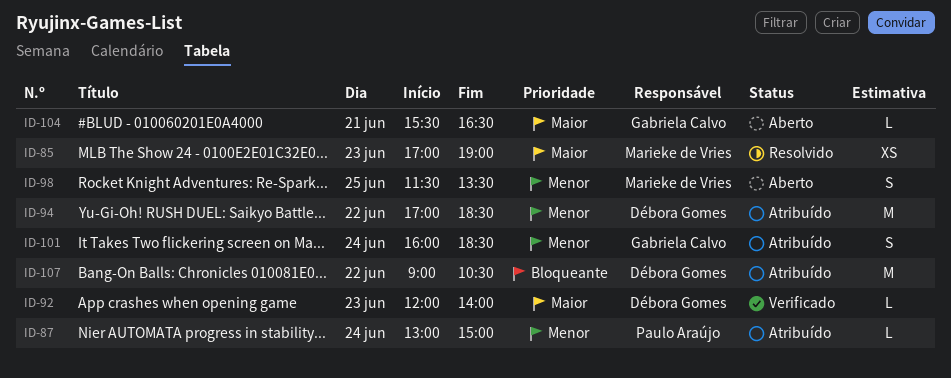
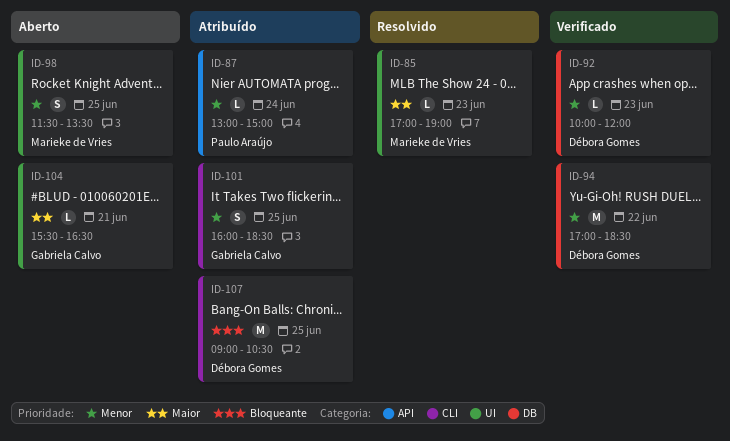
ID-85, estimate: XS -> L
ID-92, priority: Maior -> Menor
ID-92, begins: 12:00 -> 10:00
ID-92, ends: 14:00 -> 12:00
ID-94, status: Atribuído -> Verificado
ID-101, day: Jun 24 -> Jun 25
ID-107, day: Jun 22 -> Jun 25

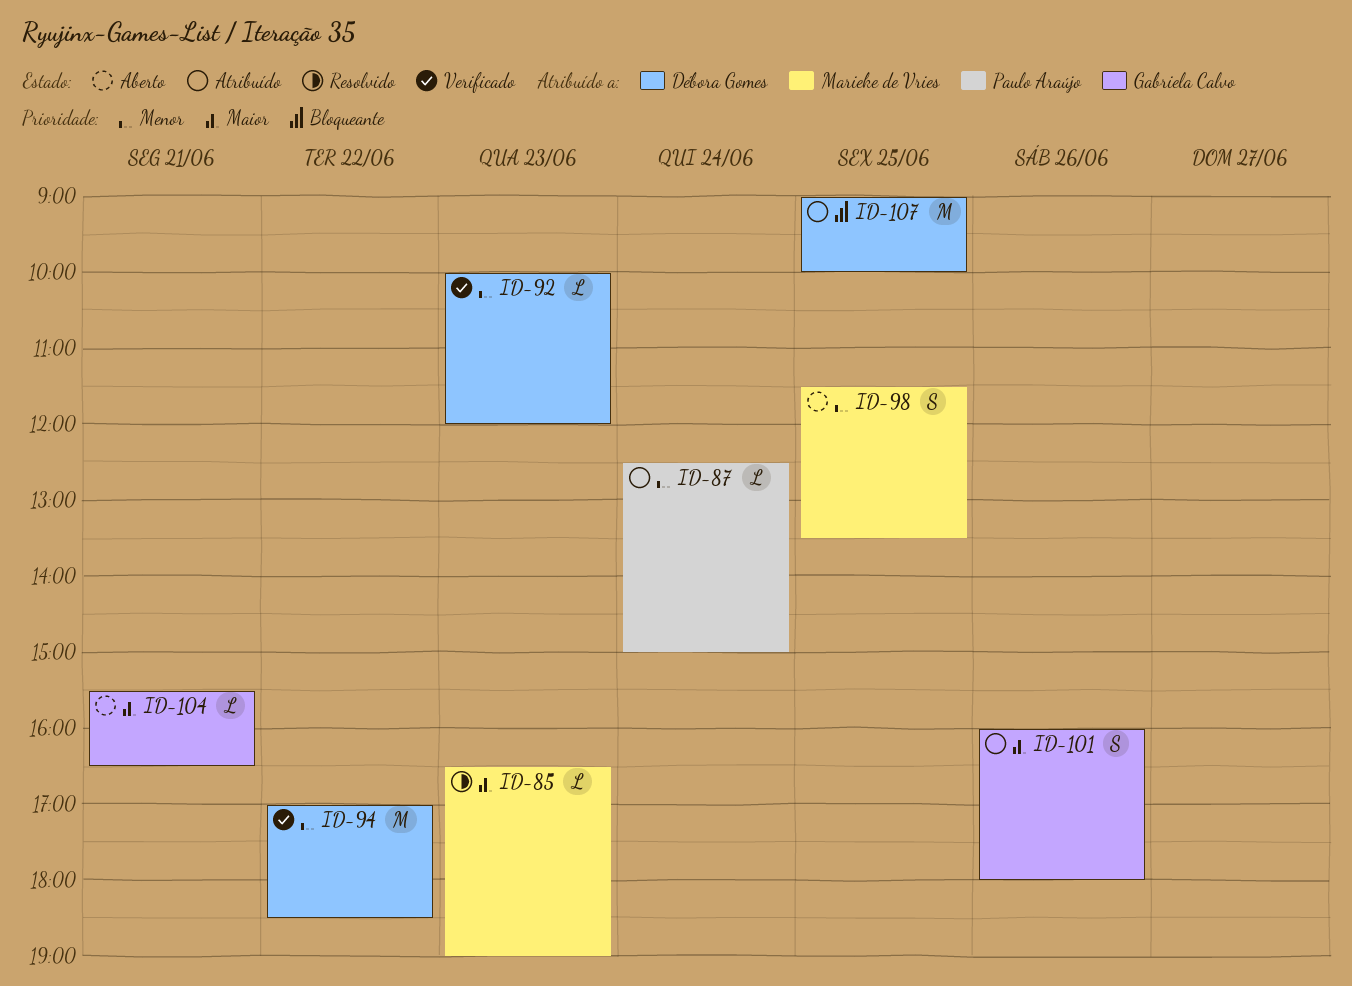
ID-85, begins: 17:00 -> 16:30
ID-87, begins: 13:00 -> 12:30
ID-101, priority: Menor -> Maior
ID-101, day: Jun 25 -> Jun 26
ID-101, ends: 18:30 -> 18:00
ID-107, ends: 10:30 -> 10:00

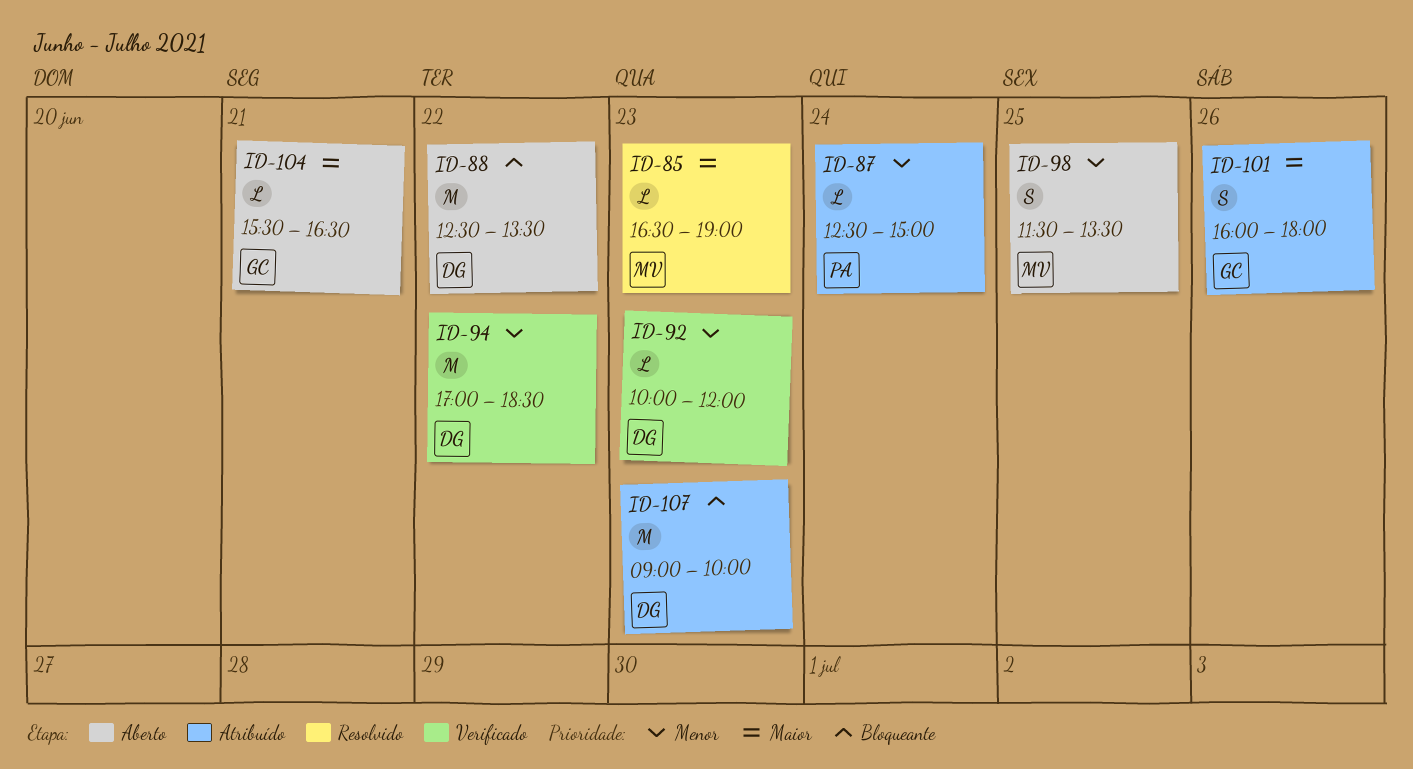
ID-88: none -> present
ID-107, day: Jun 25 -> Jun 23

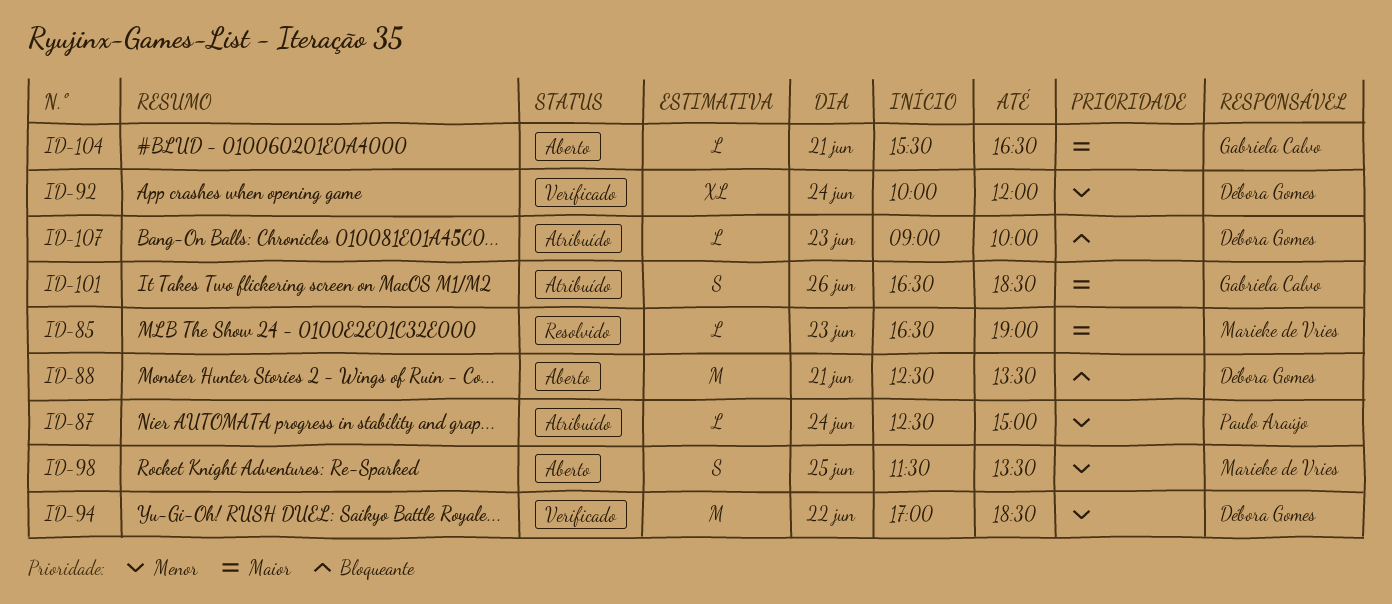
ID-88, day: Jun 22 -> Jun 21
ID-92, estimate: L -> XL
ID-92, day: Jun 23 -> Jun 24
ID-101, begins: 16:00 -> 16:30
ID-101, ends: 18:00 -> 18:30
ID-107, estimate: M -> L

